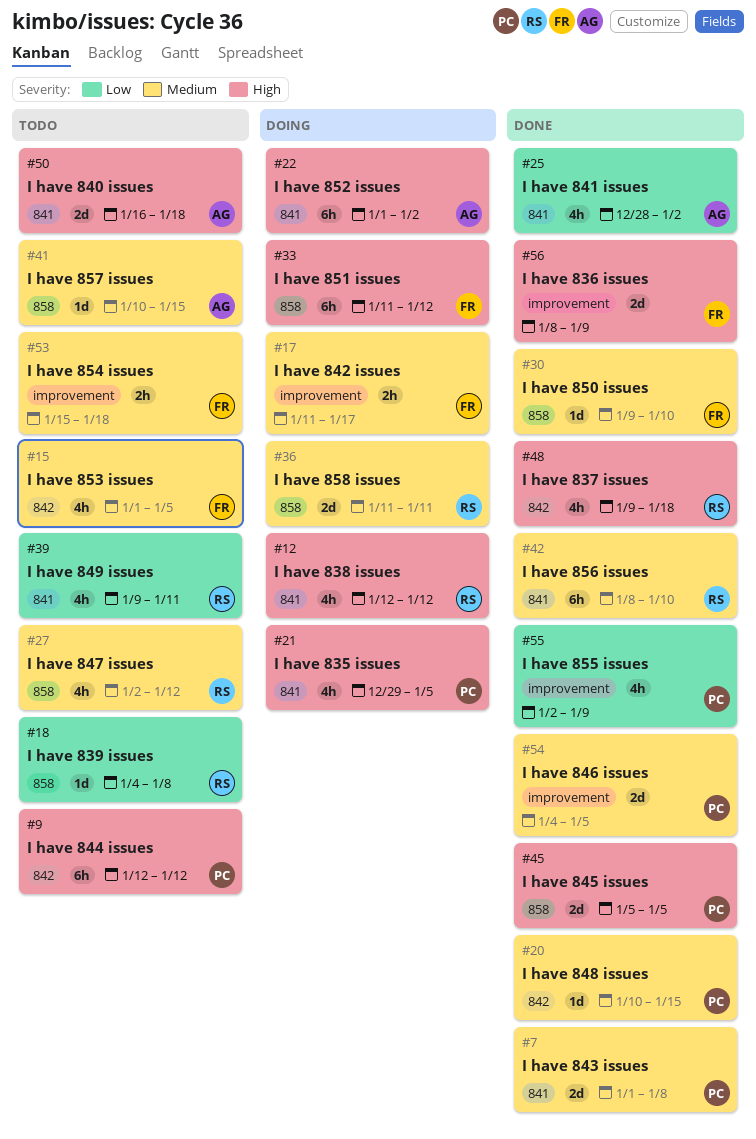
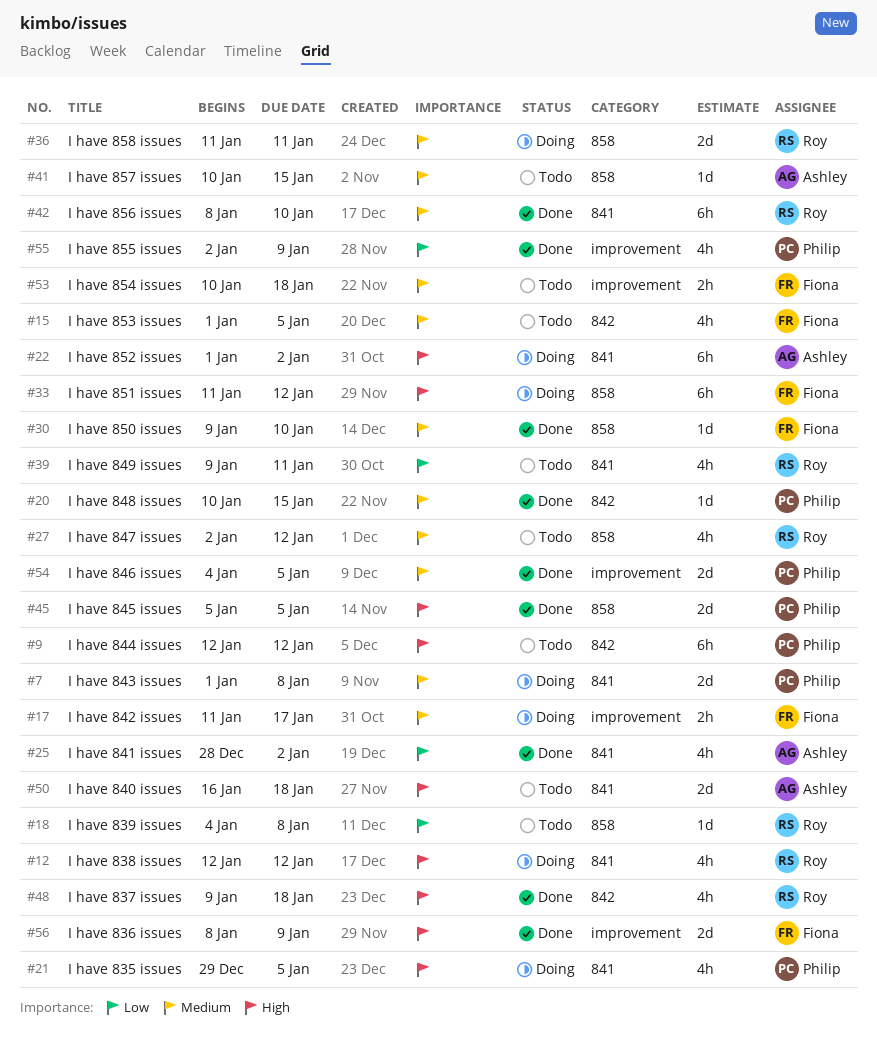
#7, status: Done -> Doing
#53, start: Jan 15 -> Jan 10

